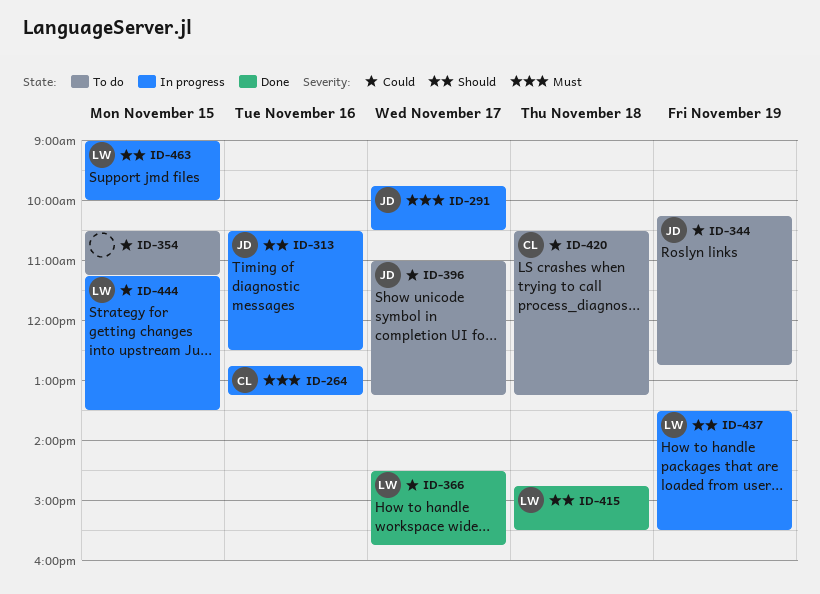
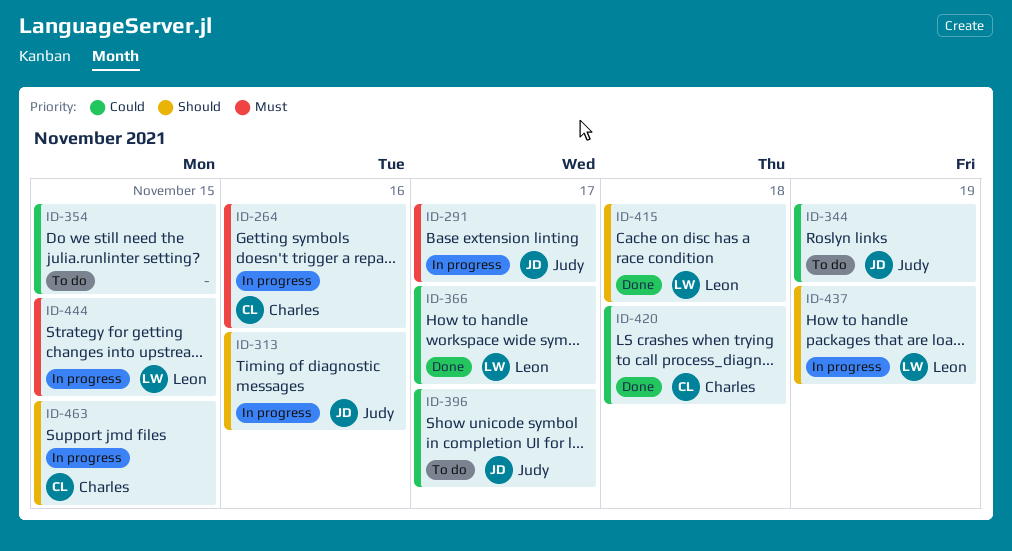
ID-420, status: To do -> Done
ID-444, priority: Could -> Must
ID-463, owner: Leon -> Charles

